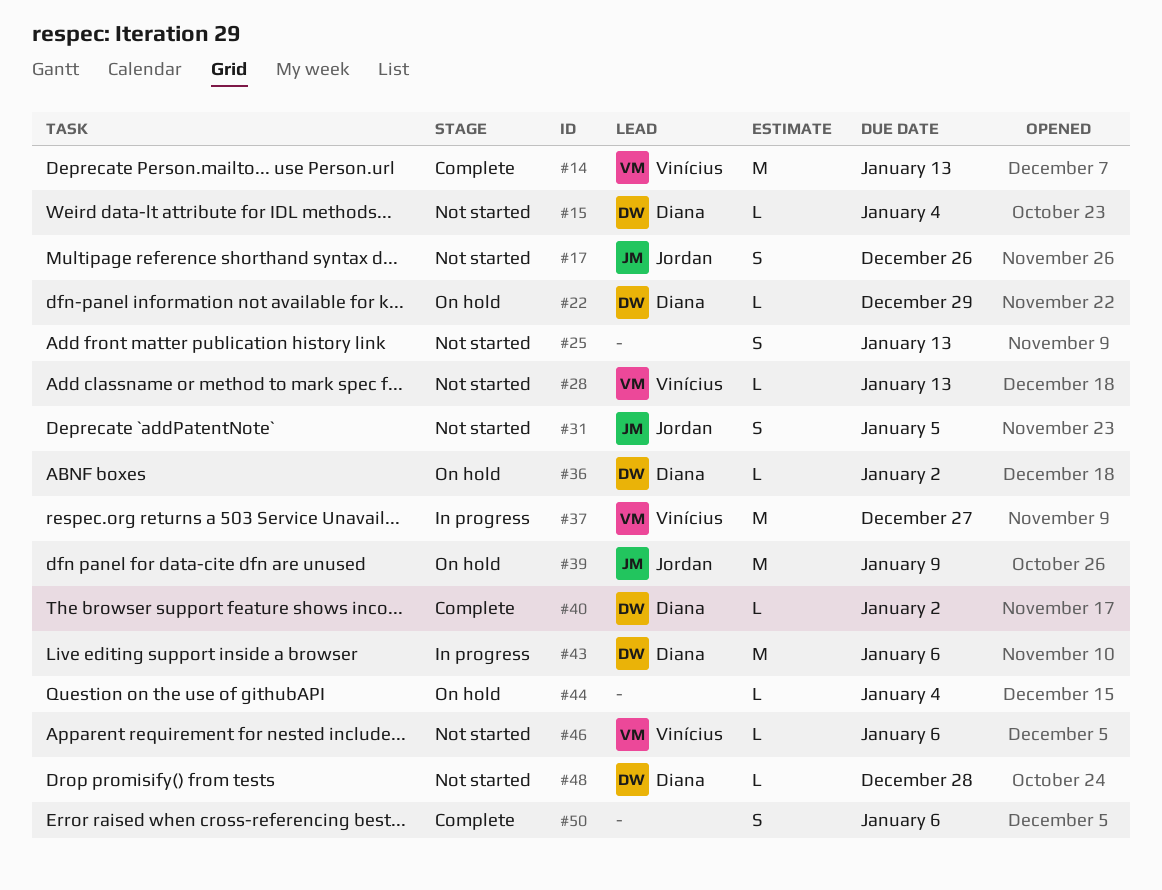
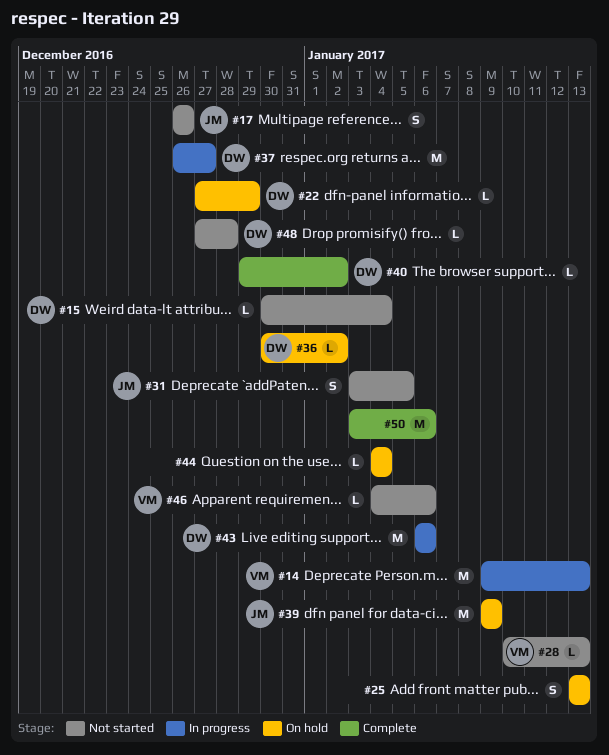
#14, status: Complete -> In progress
#25, status: Not started -> On hold
#37, owner: Vinícius -> Diana
#50, estimate: S -> M

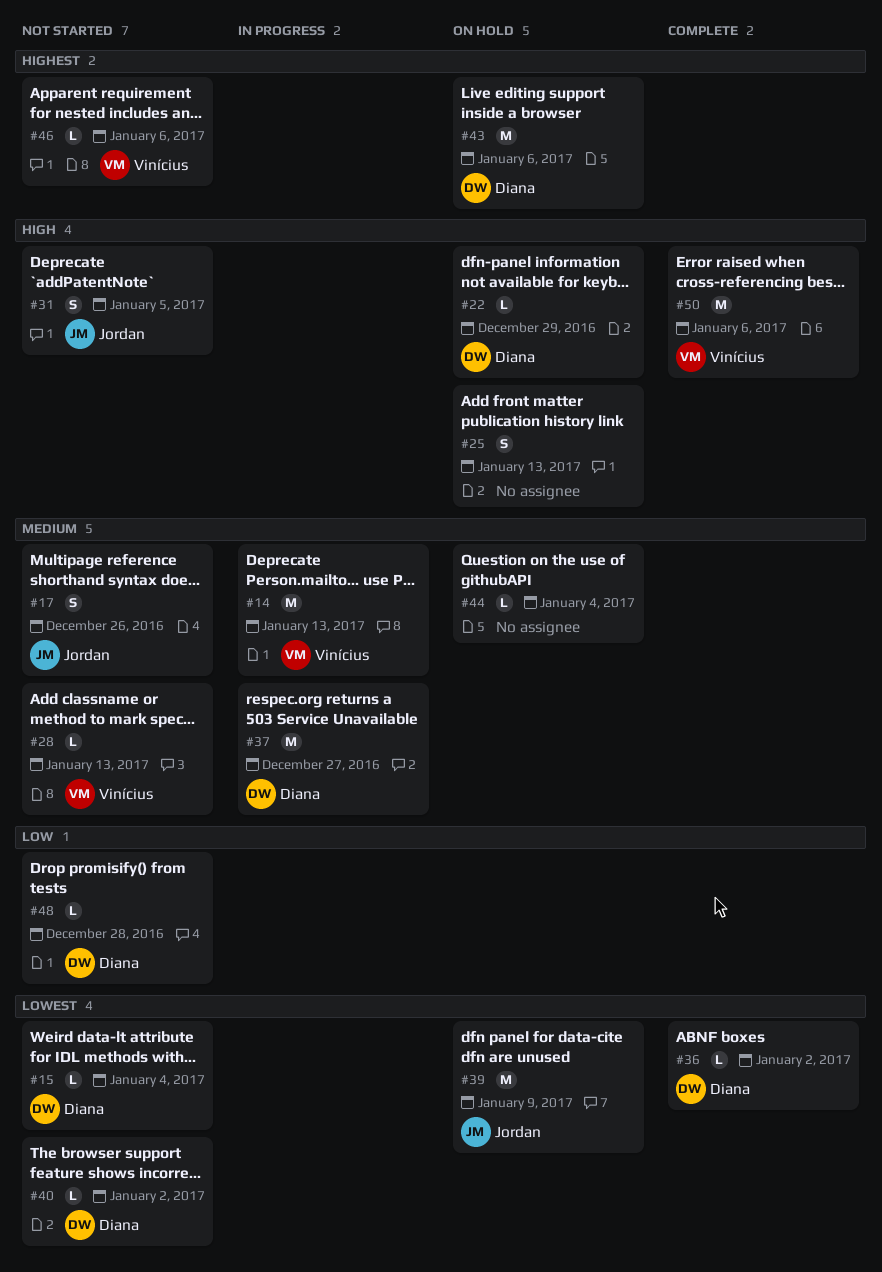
#36, status: On hold -> Complete
#40, status: Complete -> Not started
#43, status: In progress -> On hold
#50, owner: none -> Vinícius

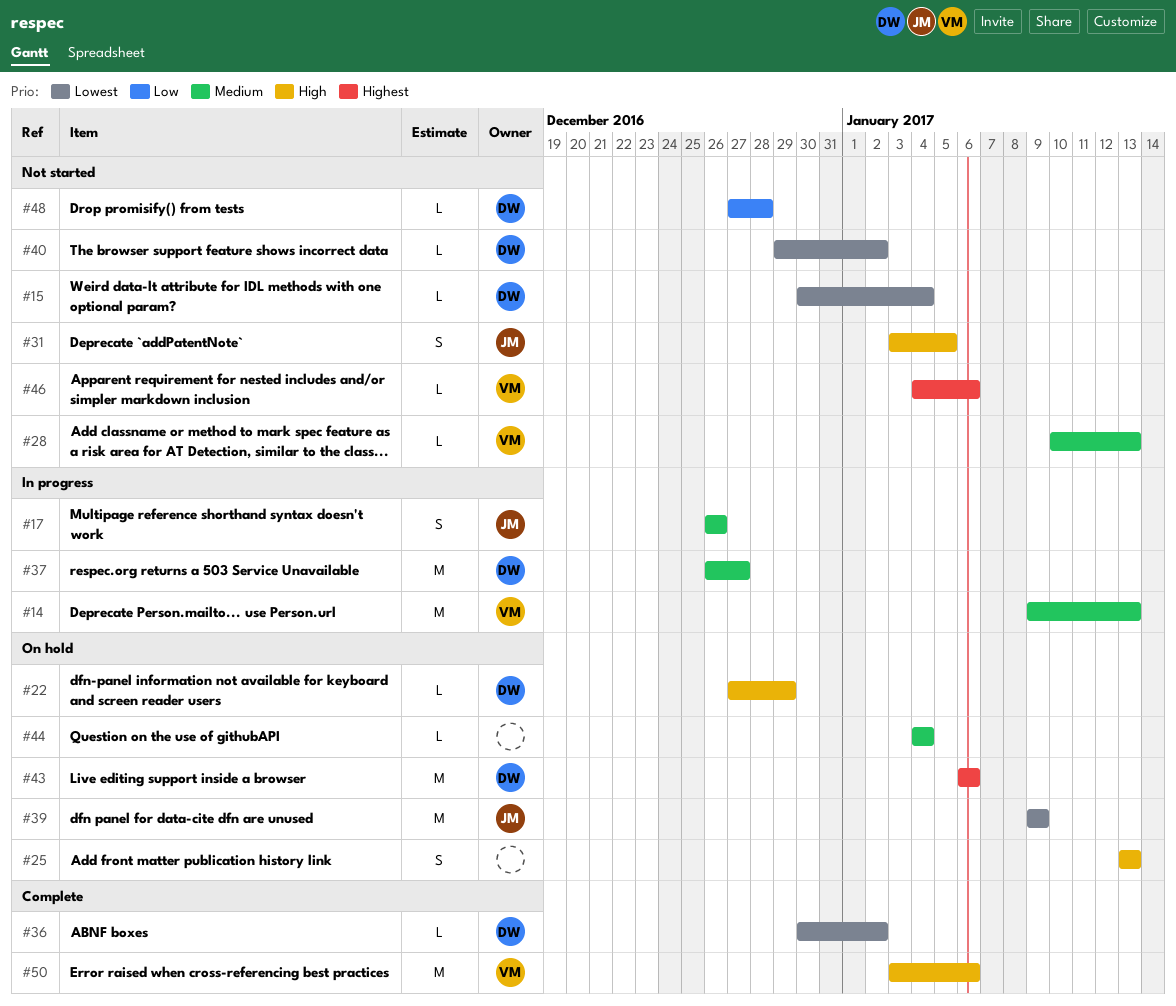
#17, status: Not started -> In progress

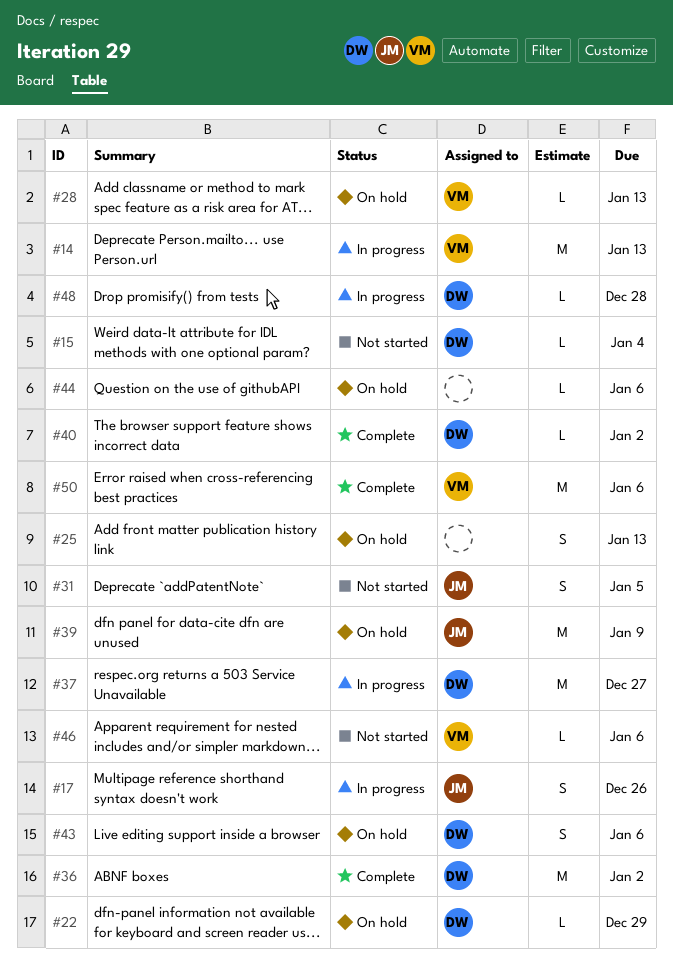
#28, status: Not started -> On hold
#36, estimate: L -> M
#40, status: Not started -> Complete
#43, estimate: M -> S
#44, due: Jan 4 -> Jan 6
#48, status: Not started -> In progress

